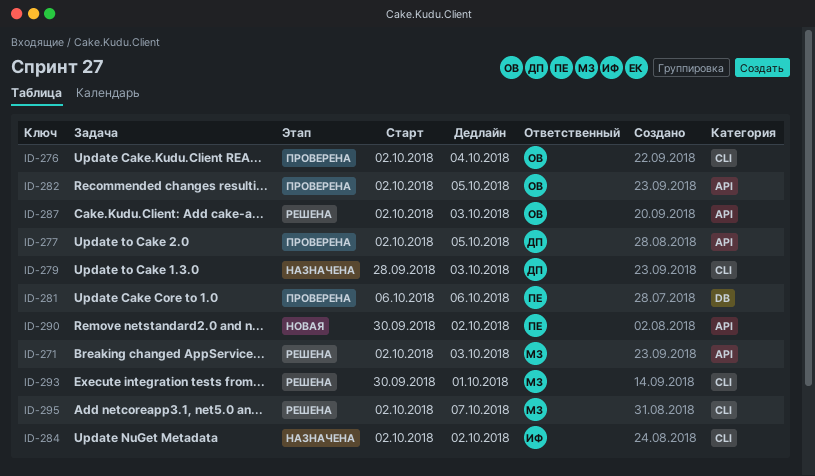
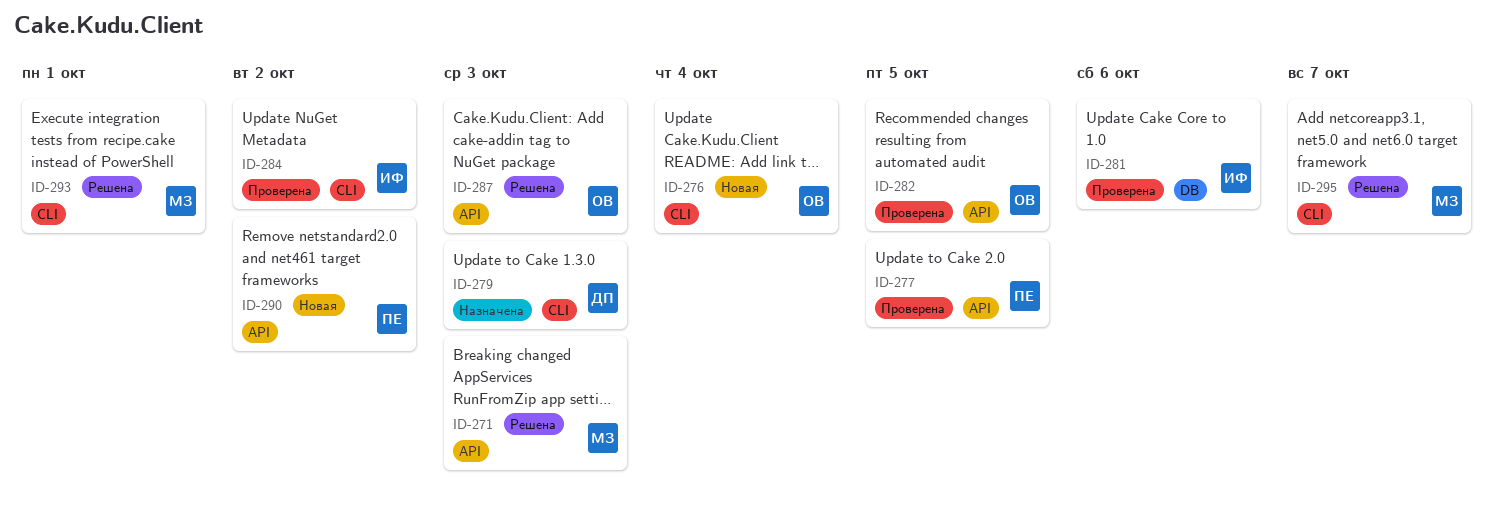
ID-276, status: Проверена -> Новая
ID-277, owner: ДП -> ПЕ
ID-281, owner: ПЕ -> ИФ
ID-284, status: Назначена -> Проверена

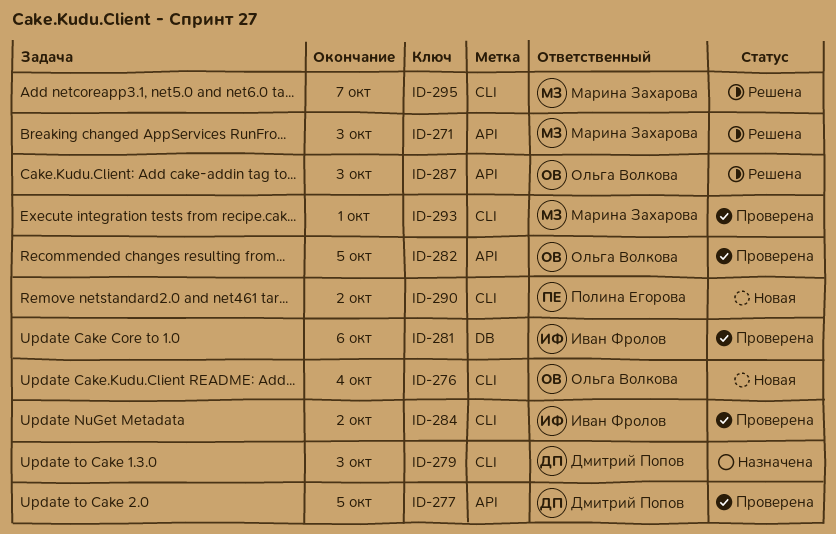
ID-277, owner: Полина Егорова -> Дмитрий Попов
ID-290, label: API -> CLI
ID-293, status: Решена -> Проверена

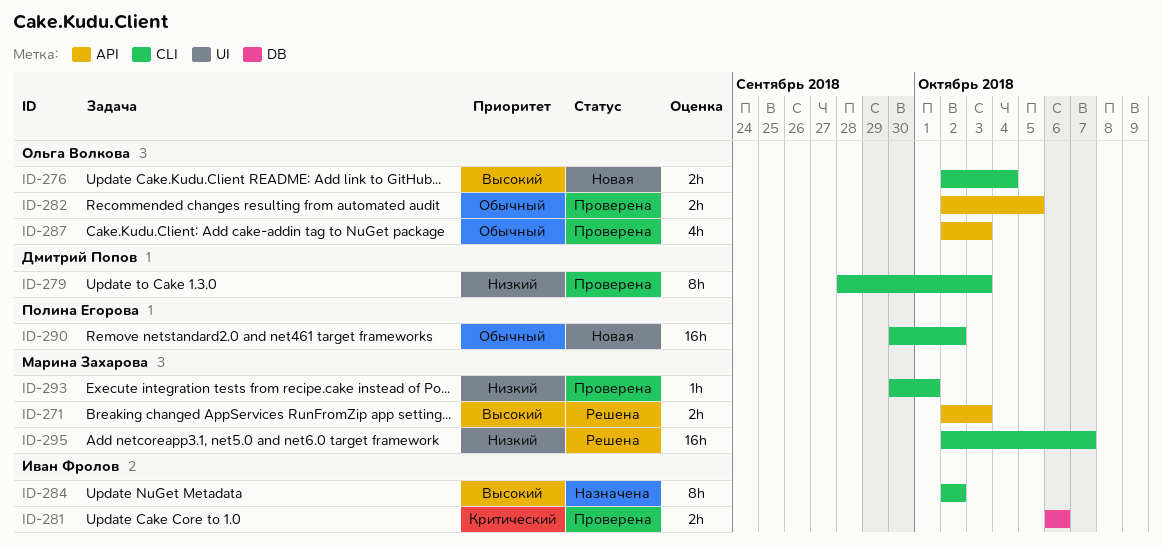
ID-277: present -> none
ID-279, status: Назначена -> Проверена
ID-284, status: Проверена -> Назначена
ID-287, status: Решена -> Проверена

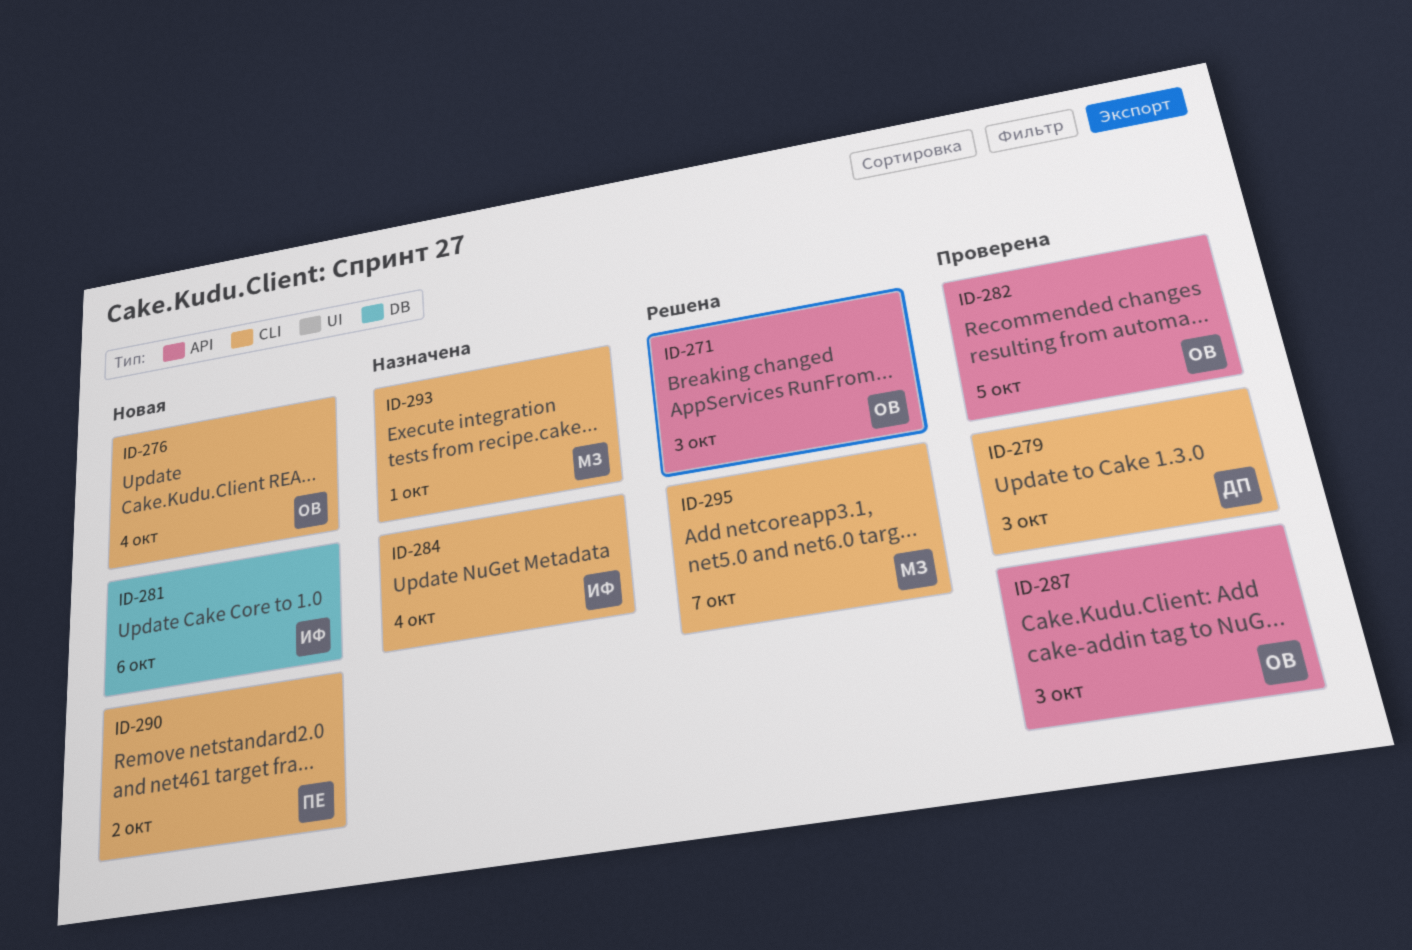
ID-271, owner: Марина Захарова -> Ольга Волкова
ID-281, status: Проверена -> Новая
ID-284, due: Oct 2 -> Oct 4
ID-293, status: Проверена -> Назначена

